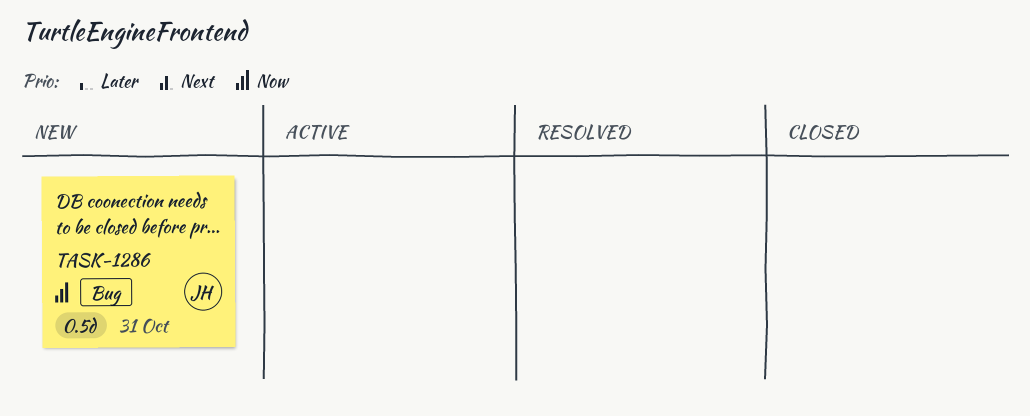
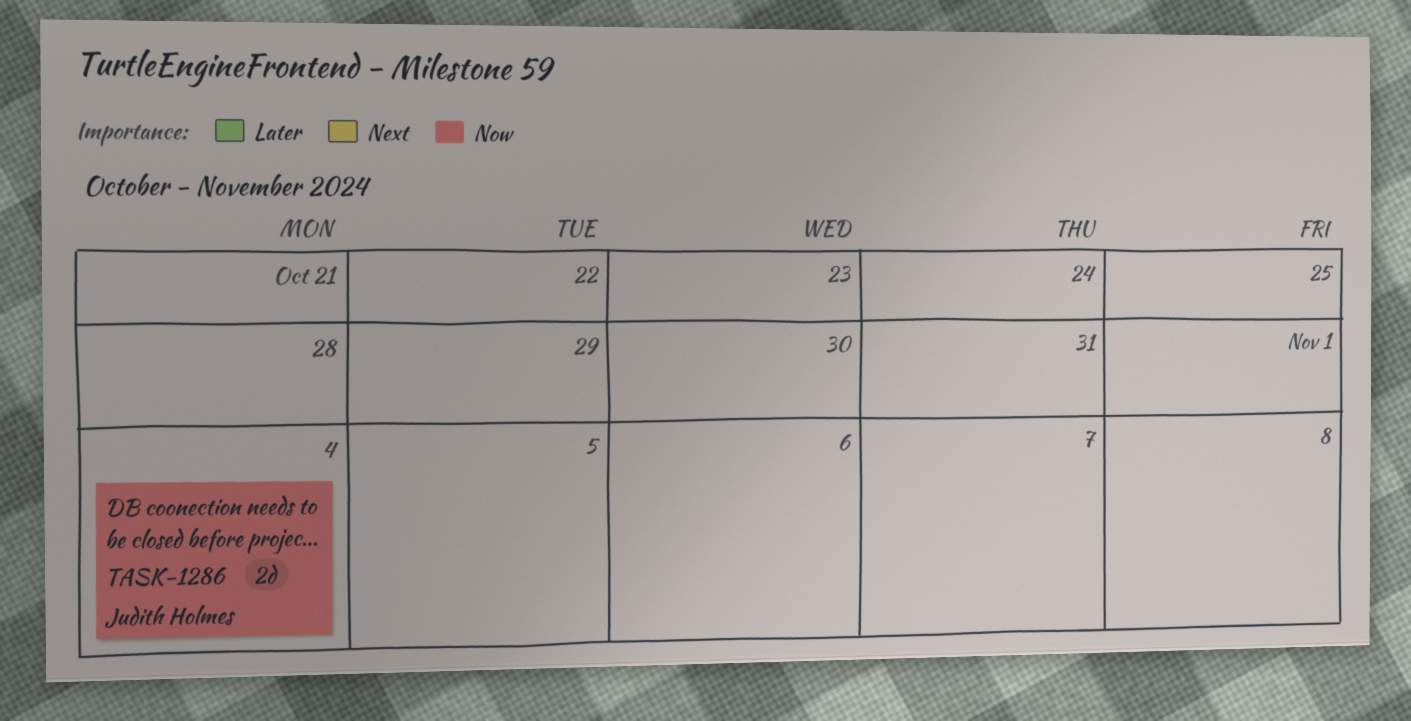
TASK-1286, estimate: 0.5d -> 2d
TASK-1286, due: Oct 31 -> Nov 4

